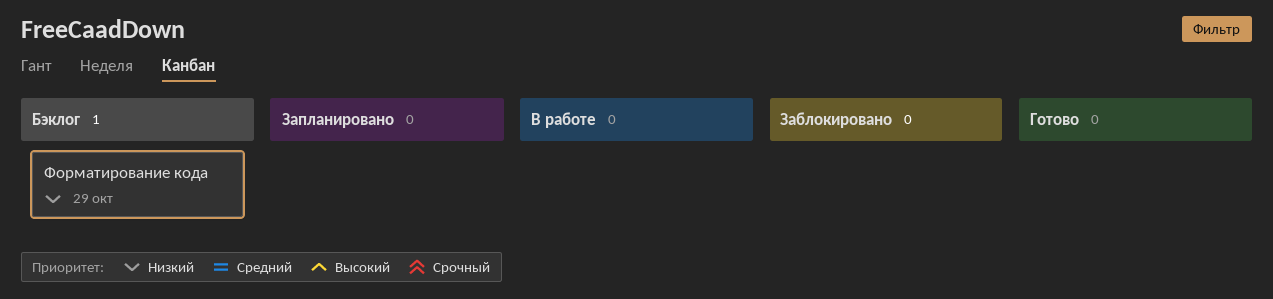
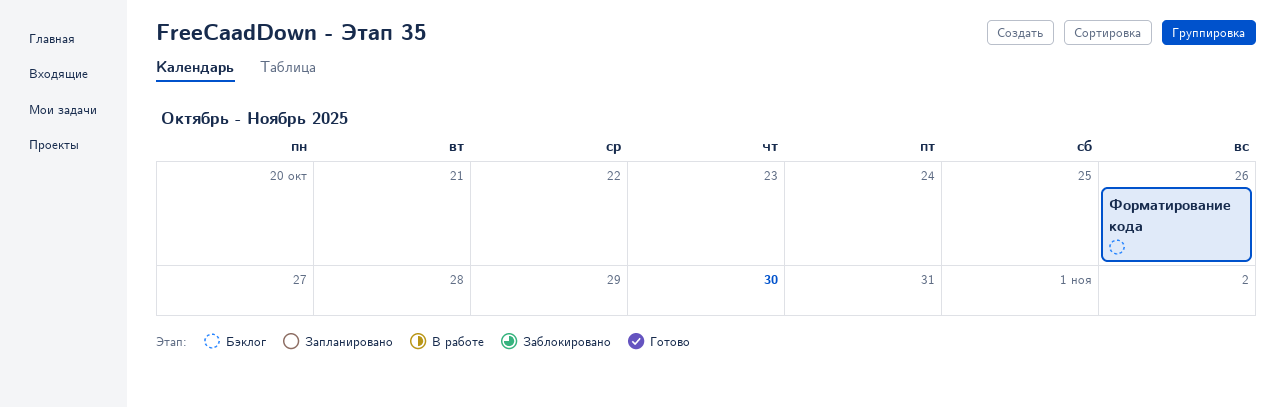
Форматирование кода, due: Oct 29 -> Oct 26

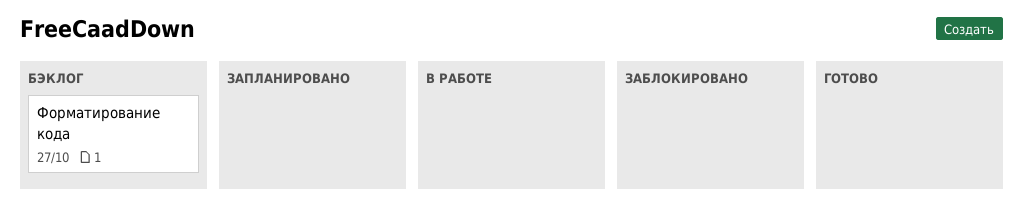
Форматирование кода, due: Oct 26 -> Oct 27

